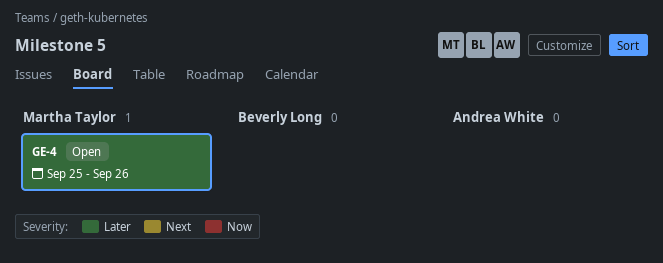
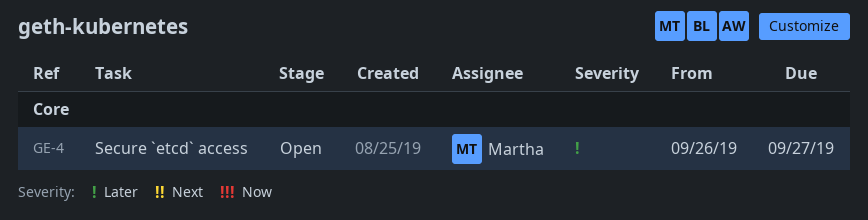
GE-4, start: Sep 25 -> Sep 26
GE-4, due: Sep 26 -> Sep 27

